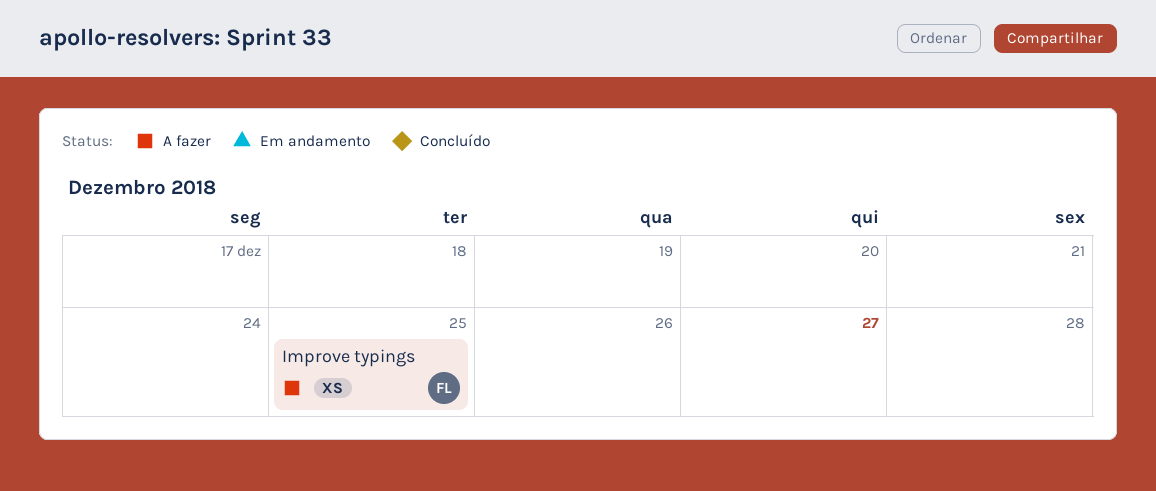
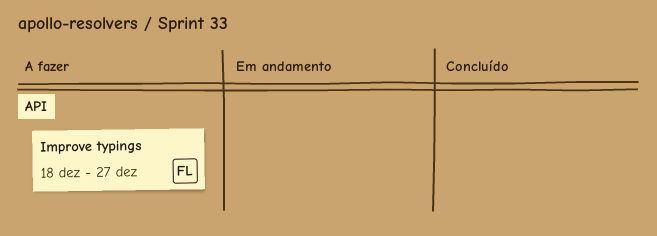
Improve typings, due: Dec 25 -> Dec 27

